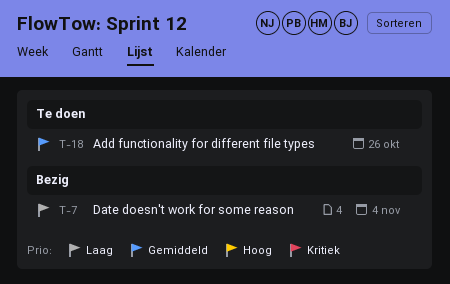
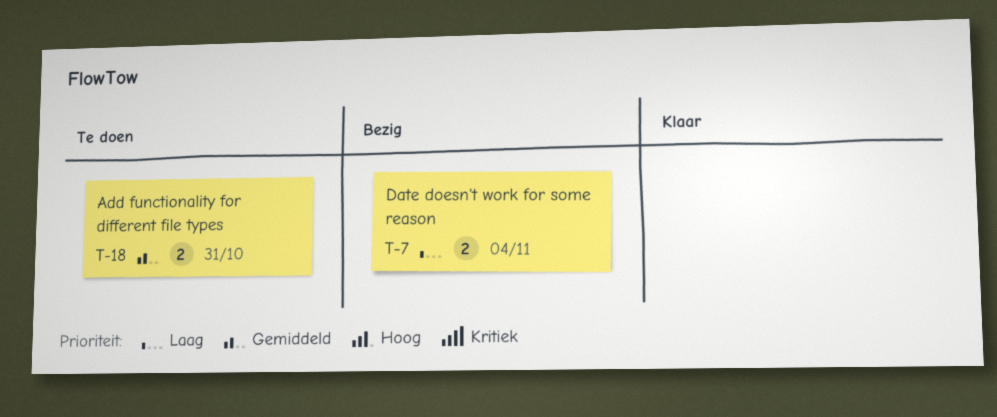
T-18, due: Oct 26 -> Oct 31

